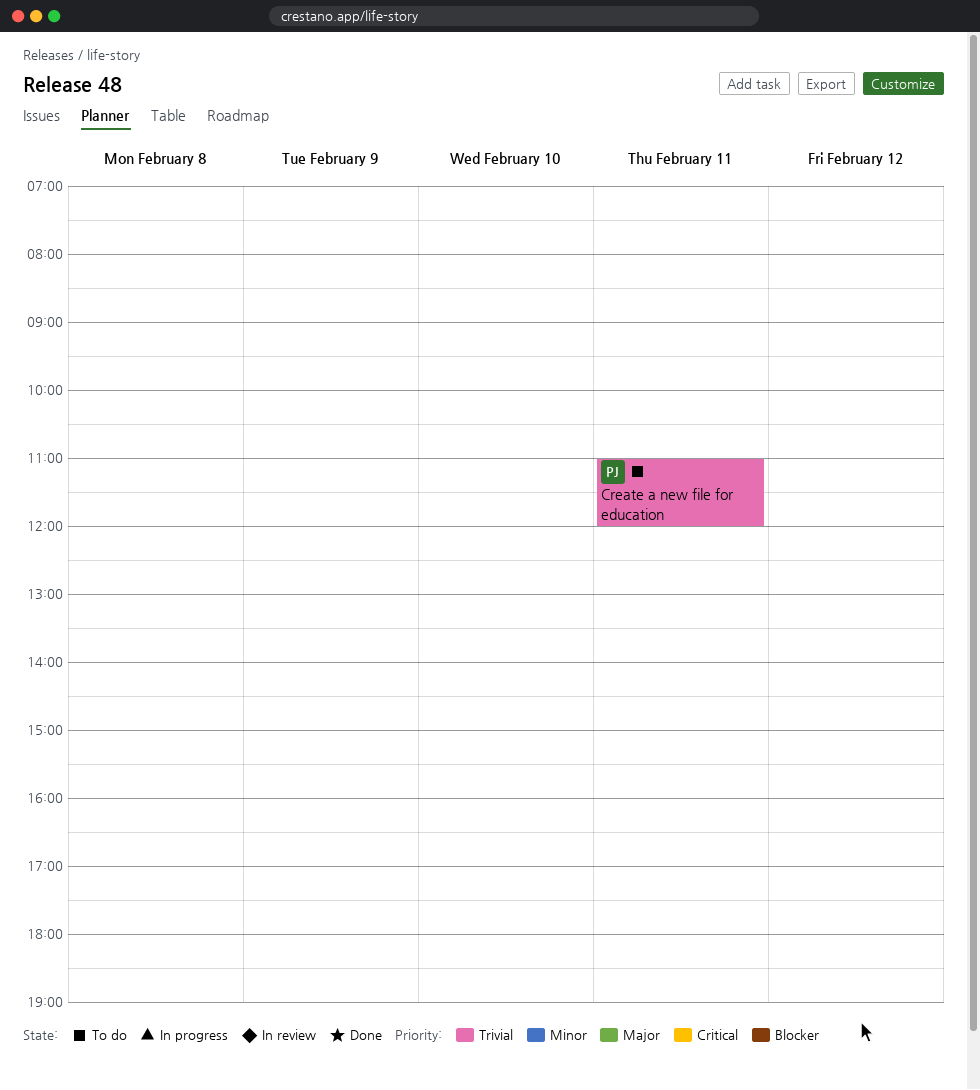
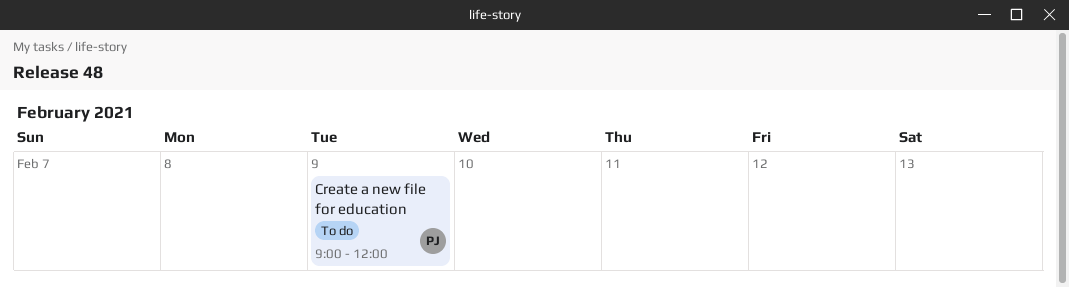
Create a new file for education, day: Feb 11 -> Feb 9
Create a new file for education, begins: 11:00 -> 09:00

